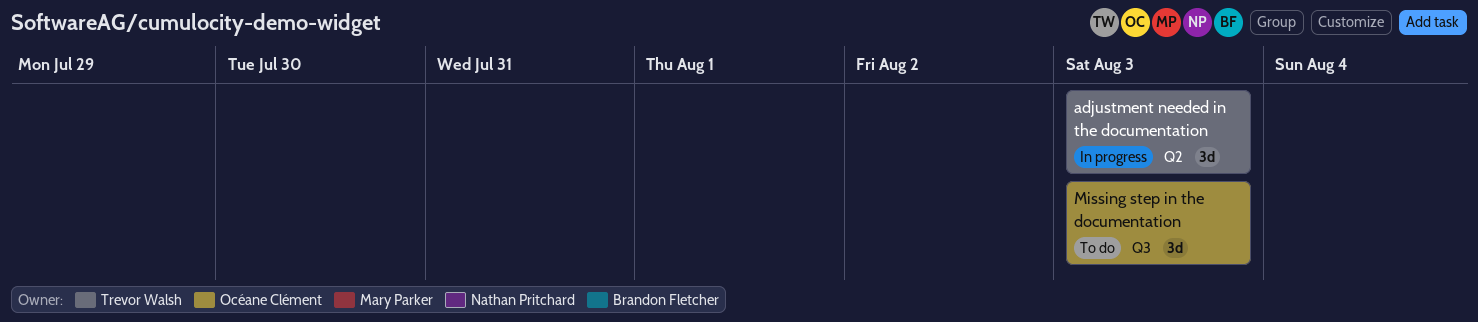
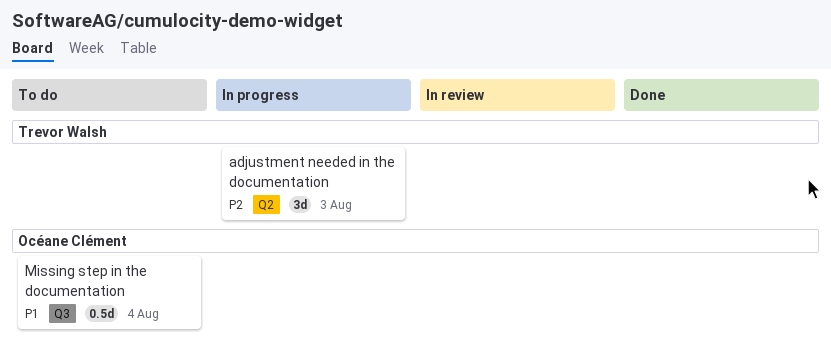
Missing step in the documentation, estimate: 3d -> 0.5d
Missing step in the documentation, due: Aug 3 -> Aug 4

